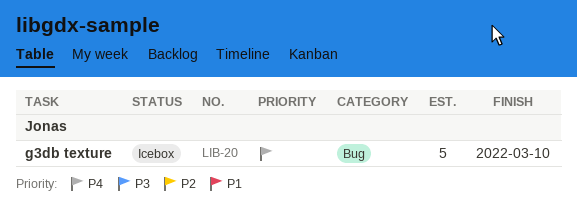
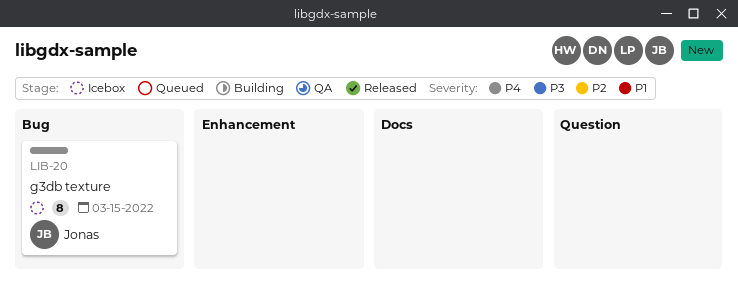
LIB-20, estimate: 5 -> 8
LIB-20, due: Mar 10 -> Mar 15

